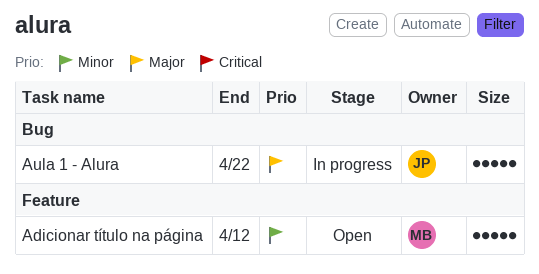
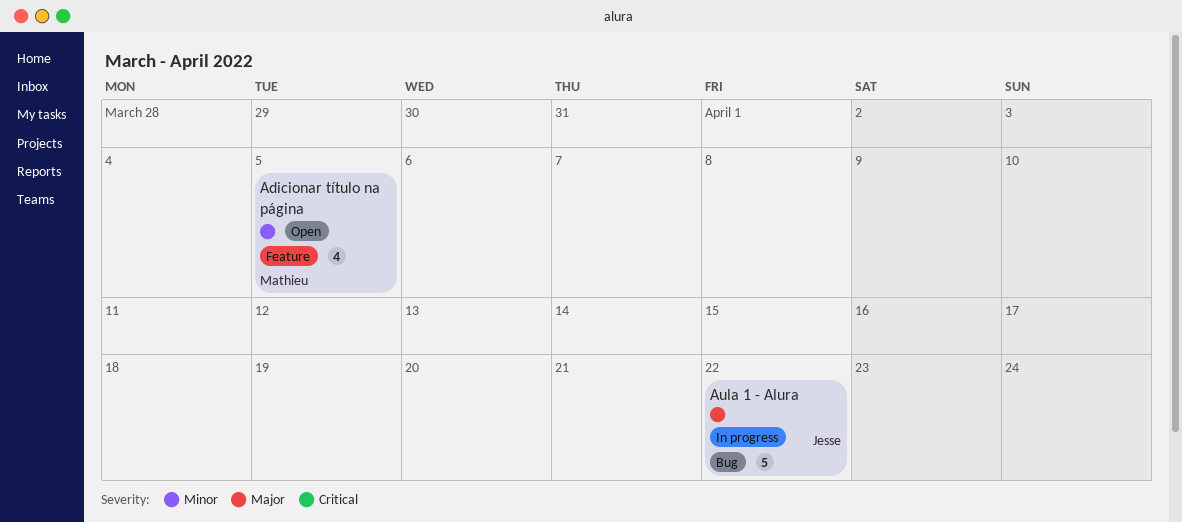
Adicionar título na página, estimate: 5 -> 4
Adicionar título na página, due: Apr 12 -> Apr 5

